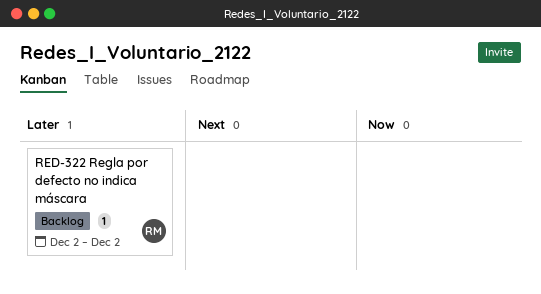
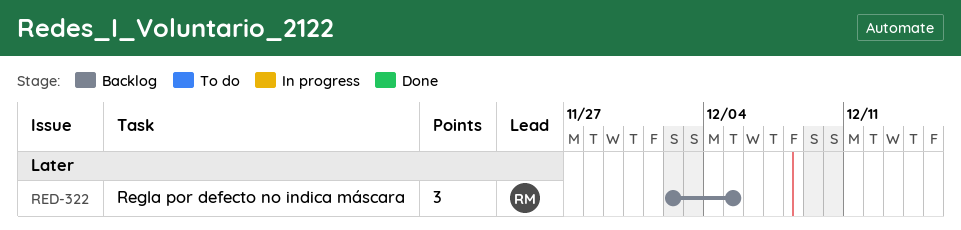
RED-322, estimate: 1 -> 3
RED-322, due: Dec 2 -> Dec 5

